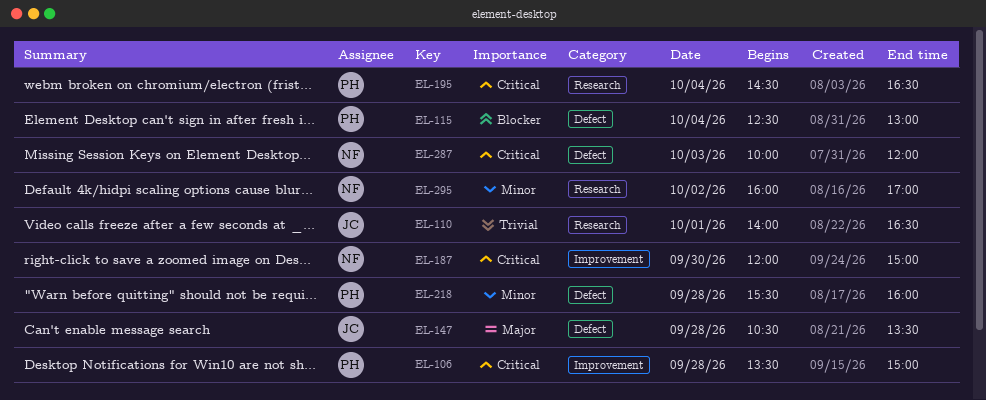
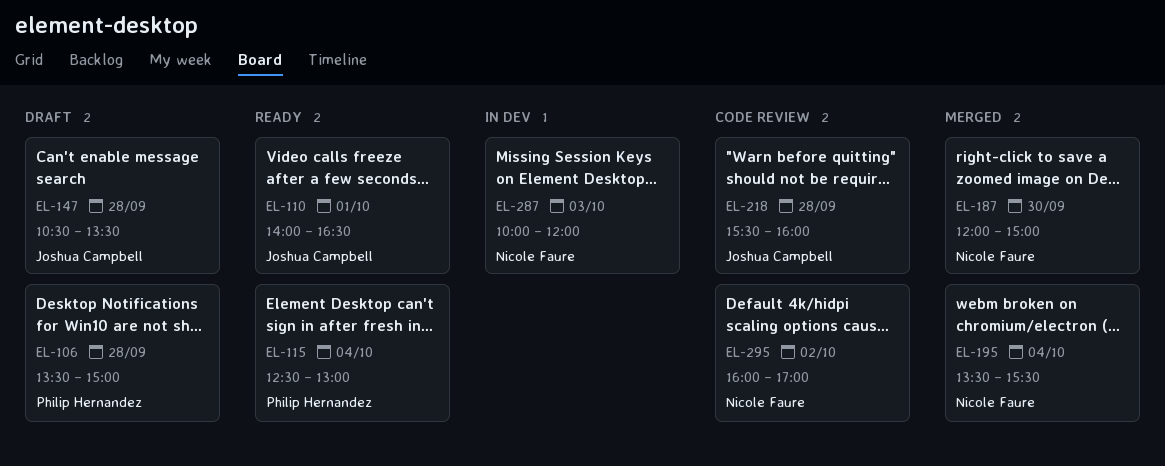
EL-195, owner: Philip Hernandez -> Nicole Faure
EL-195, begins: 14:30 -> 13:30
EL-195, ends: 16:30 -> 15:30
EL-218, owner: Philip Hernandez -> Joshua Campbell

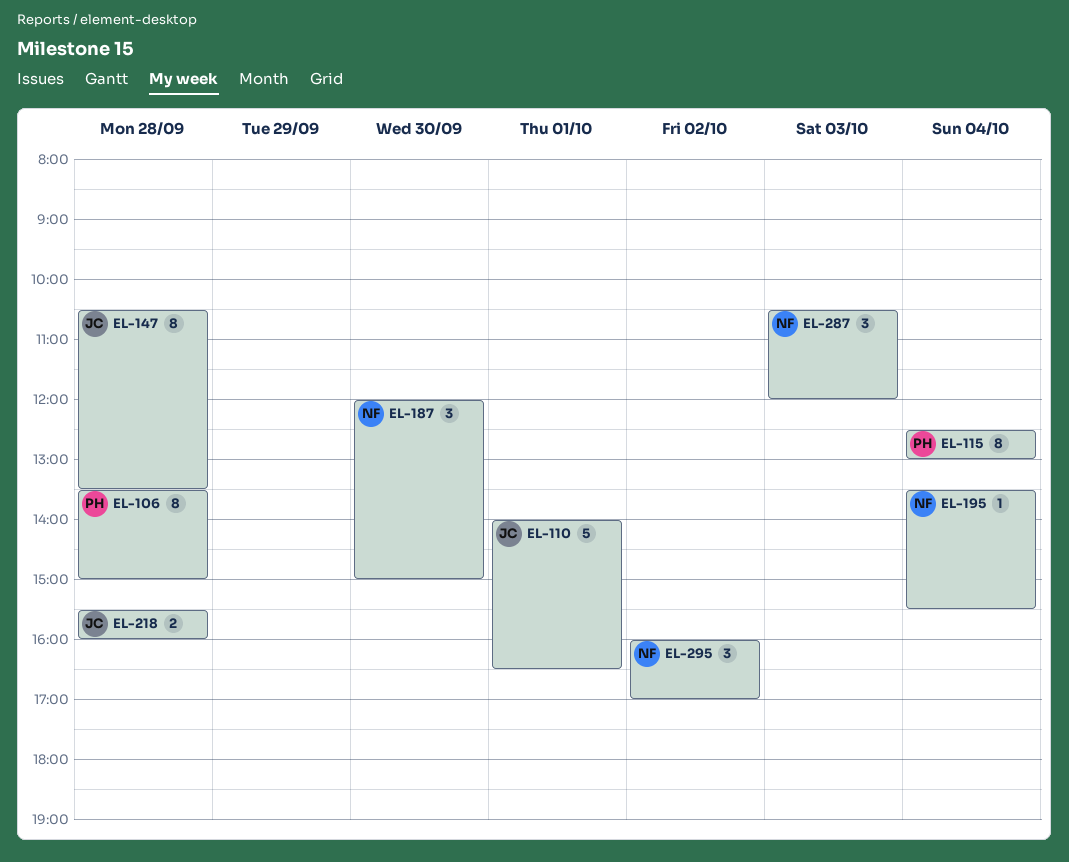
EL-287, begins: 10:00 -> 10:30

